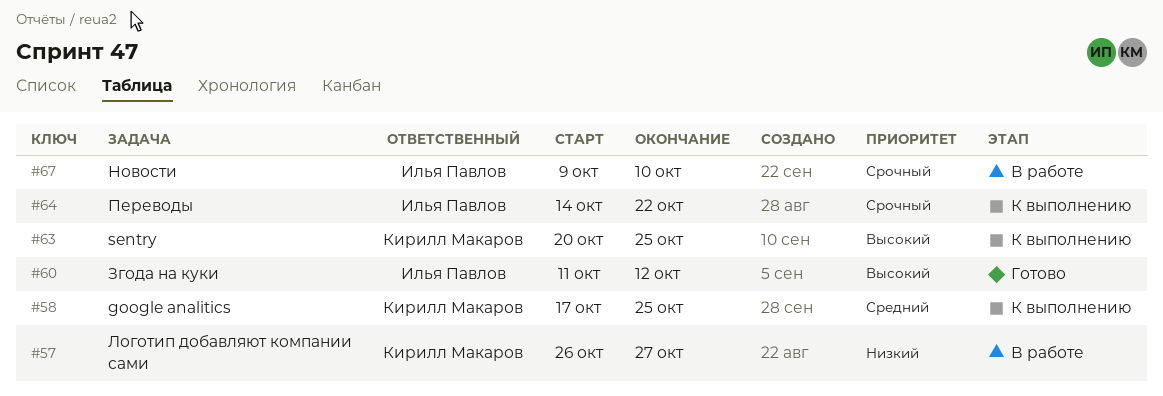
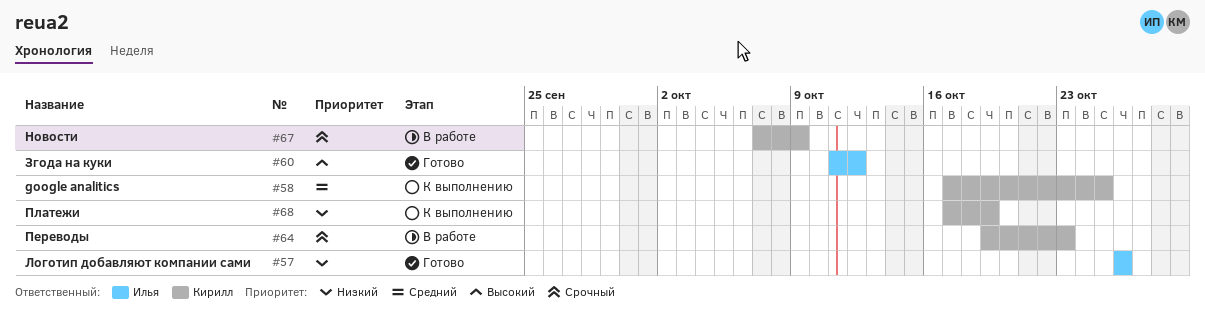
#57, status: В работе -> Готово
#57, owner: Кирилл Макаров -> Илья Павлов
#57, due: Oct 27 -> Oct 26
#63: present -> none
#64, status: К выполнению -> В работе
#64, owner: Илья Павлов -> Кирилл Макаров
#64, start: Oct 14 -> Oct 19
#64, due: Oct 22 -> Oct 23
#67, owner: Илья Павлов -> Кирилл Макаров
#67, start: Oct 9 -> Oct 7
#67, due: Oct 10 -> Oct 9
#68: none -> present

